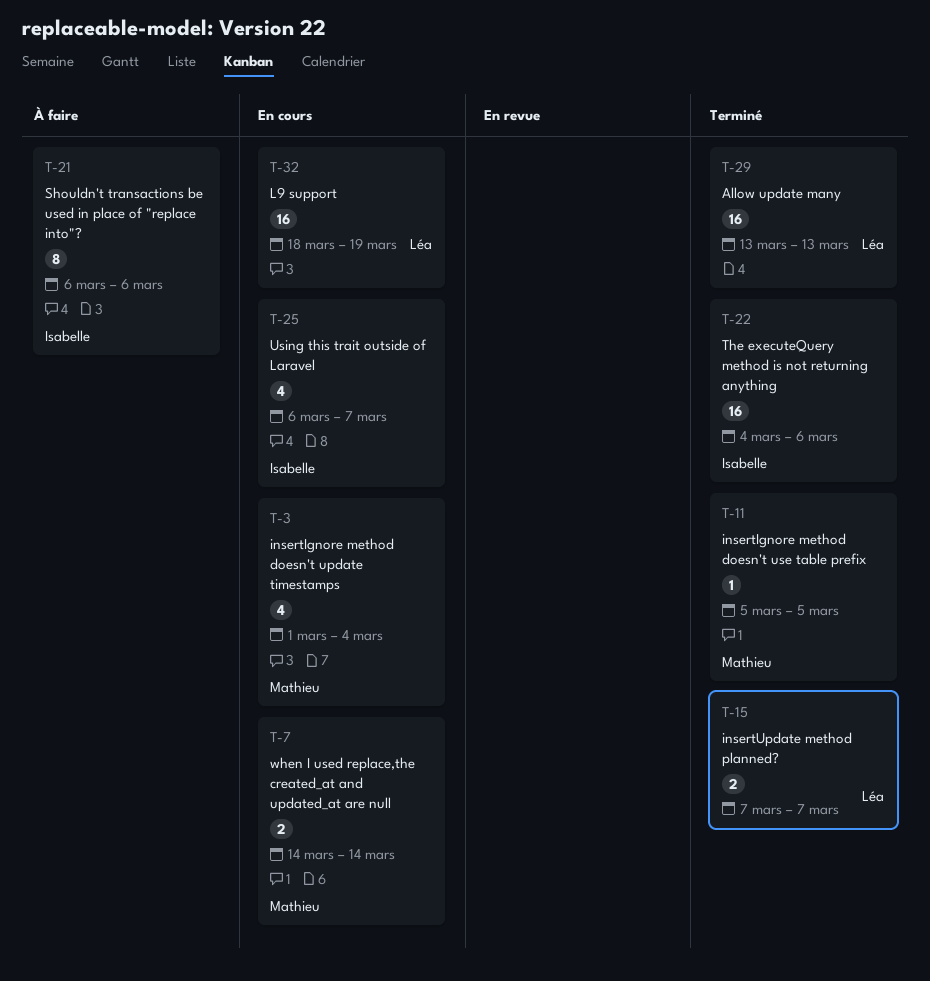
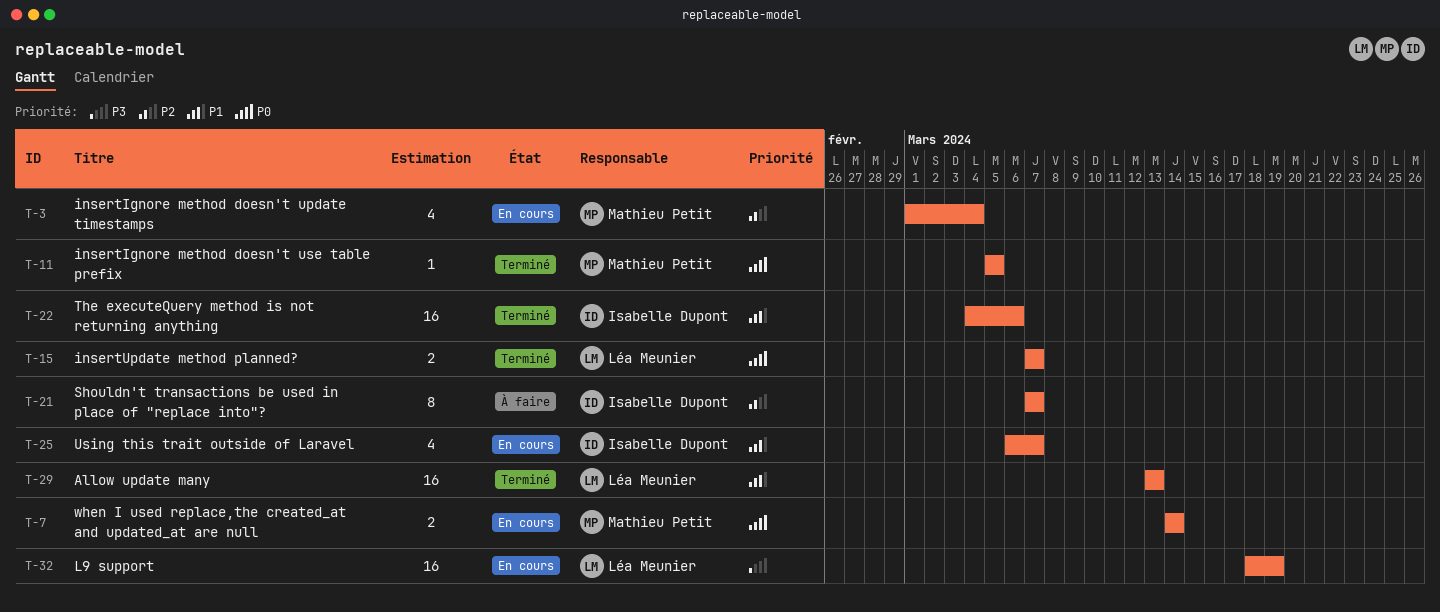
T-21, start: Mar 6 -> Mar 7
T-21, due: Mar 6 -> Mar 7

